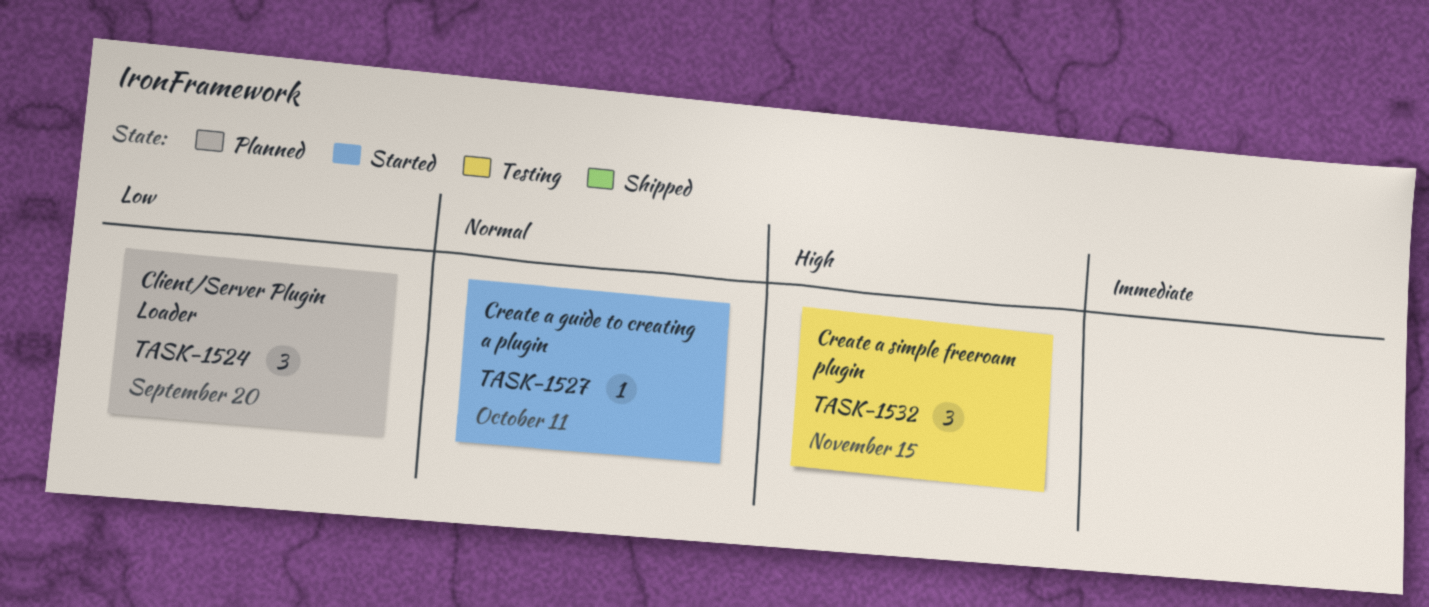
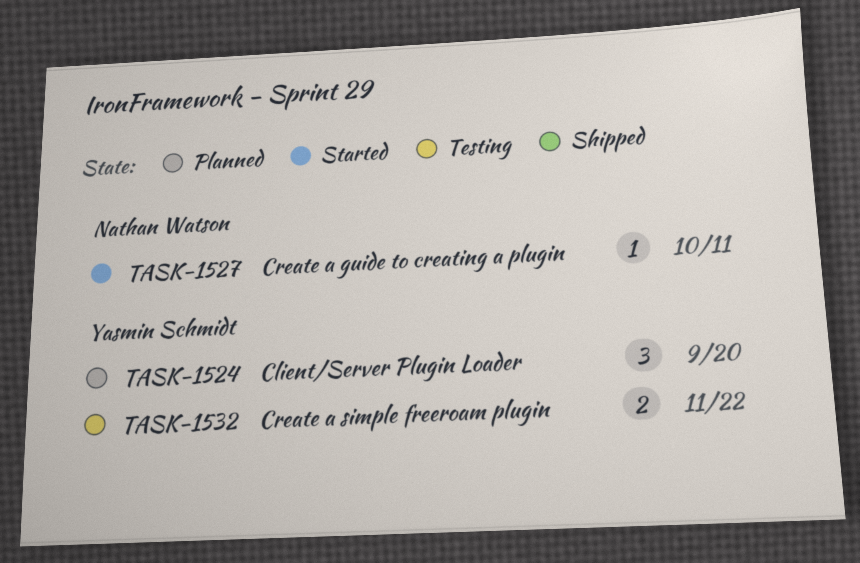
TASK-1532, estimate: 3 -> 2
TASK-1532, due: Nov 15 -> Nov 22

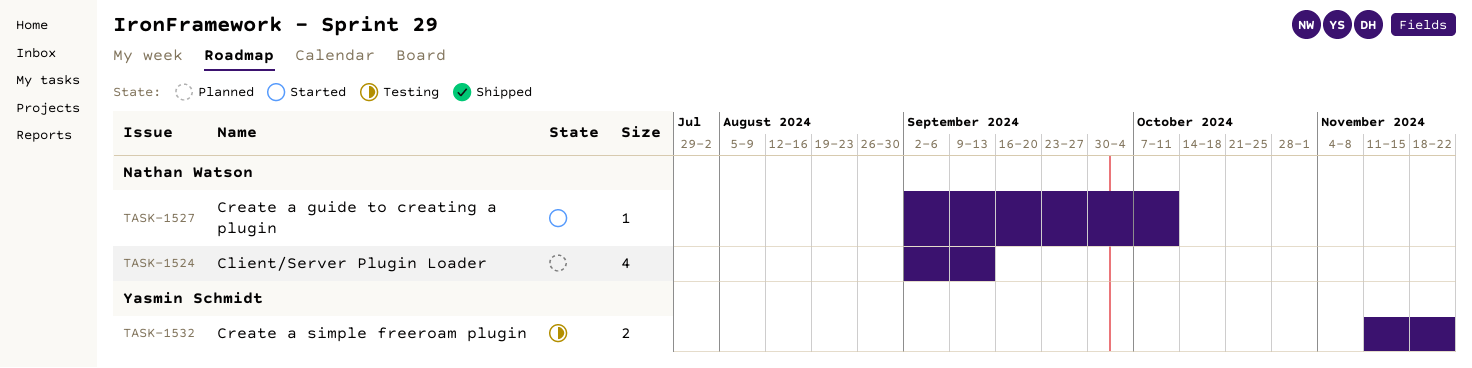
TASK-1524, owner: Yasmin Schmidt -> Nathan Watson
TASK-1524, estimate: 3 -> 4
TASK-1524, due: Sep 20 -> Sep 13

